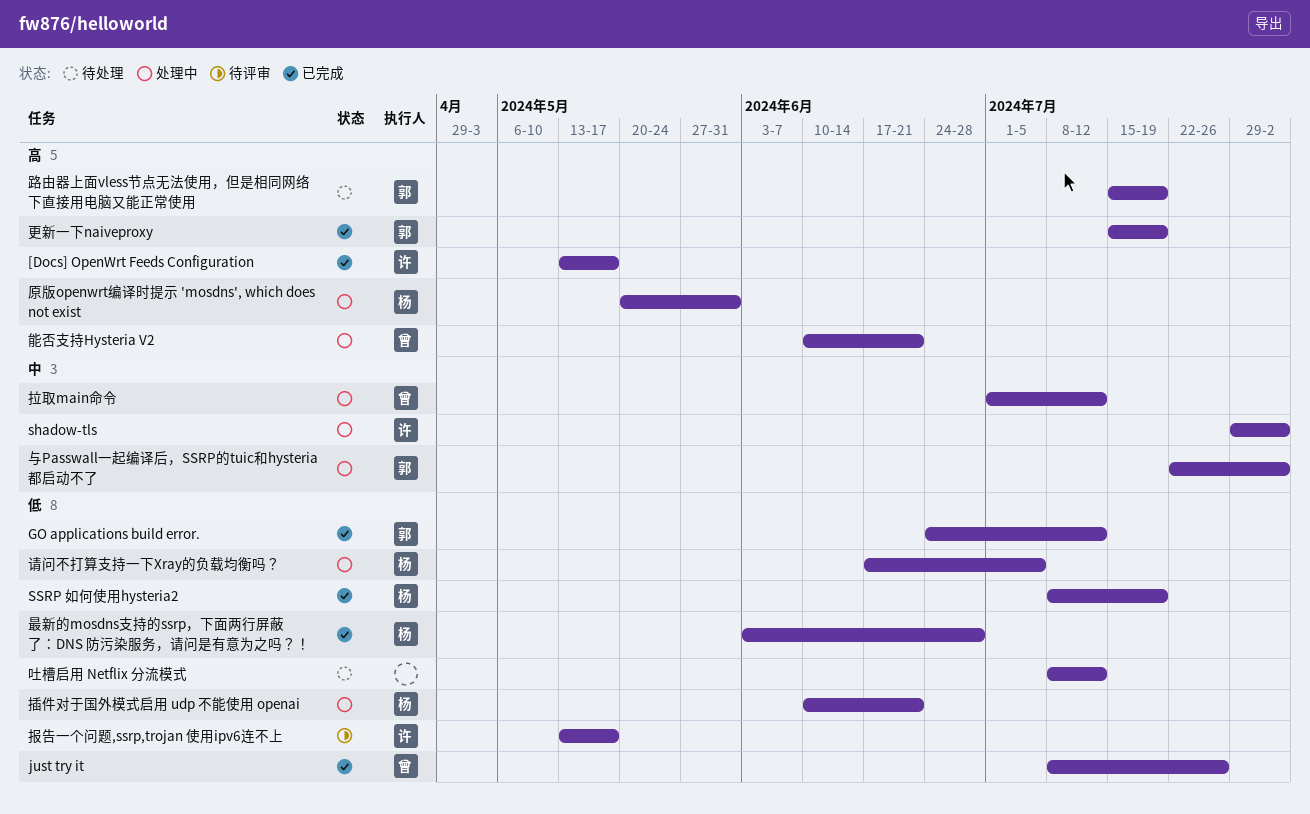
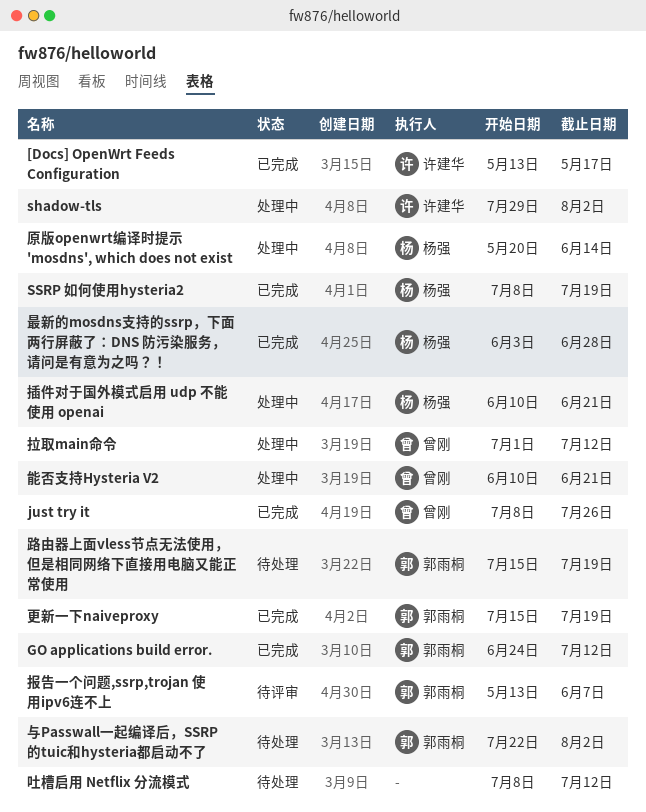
与Passwall一起编译后，SSRP的tuic和hysteria都启动不了, status: 处理中 -> 待处理
原版openwrt编译时提示 'mosdns', which does not exist, due: May 31 -> Jun 14
报告一个问题,ssrp,trojan 使用ipv6连不上, owner: 许建华 -> 郭雨桐
报告一个问题,ssrp,trojan 使用ipv6连不上, due: May 17 -> Jun 7
请问不打算支持一下Xray的负载均衡吗？: present -> none

